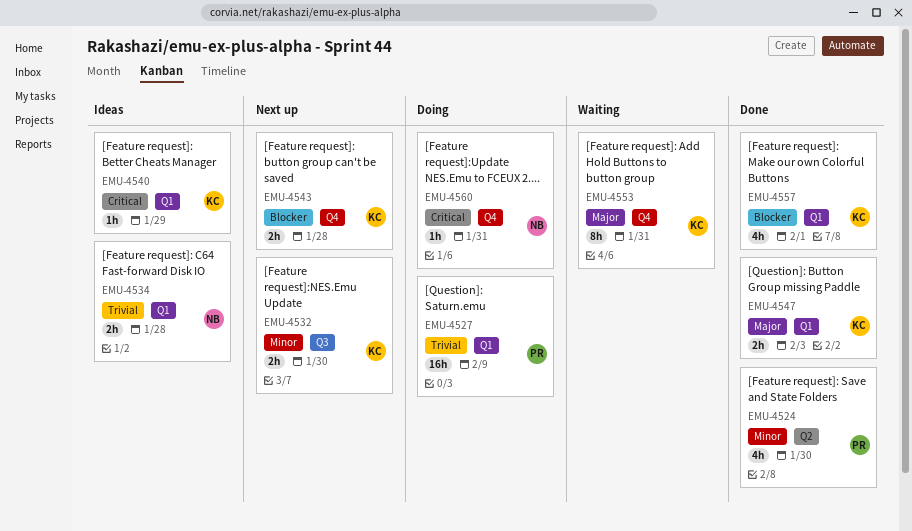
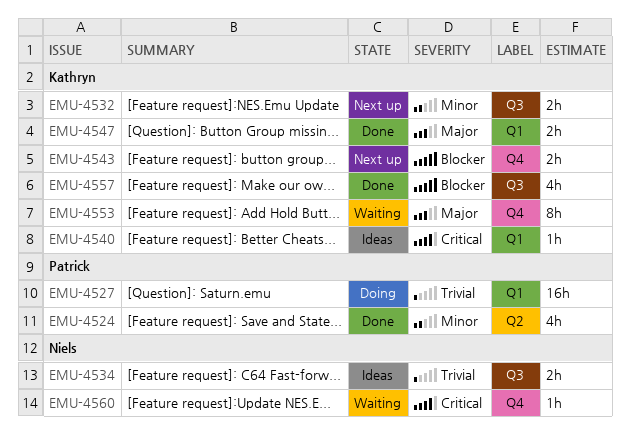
EMU-4534, label: Q1 -> Q3
EMU-4557, label: Q1 -> Q3
EMU-4560, status: Doing -> Waiting

